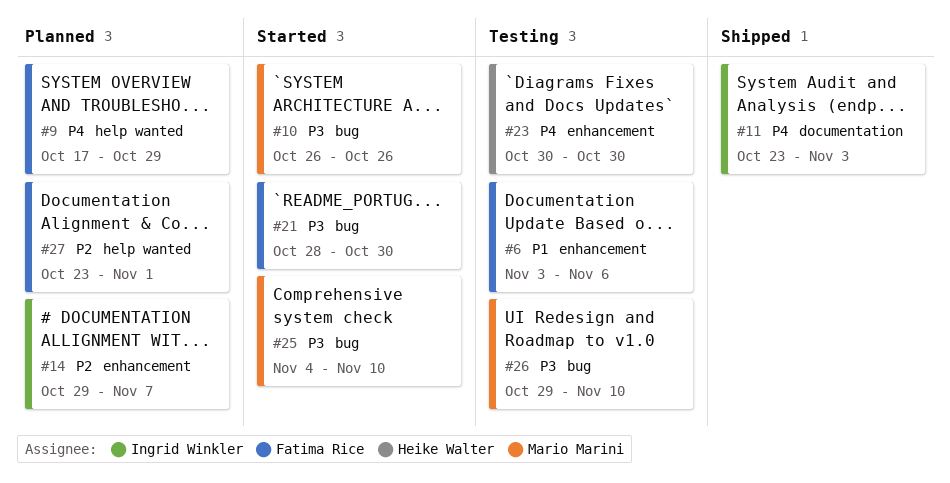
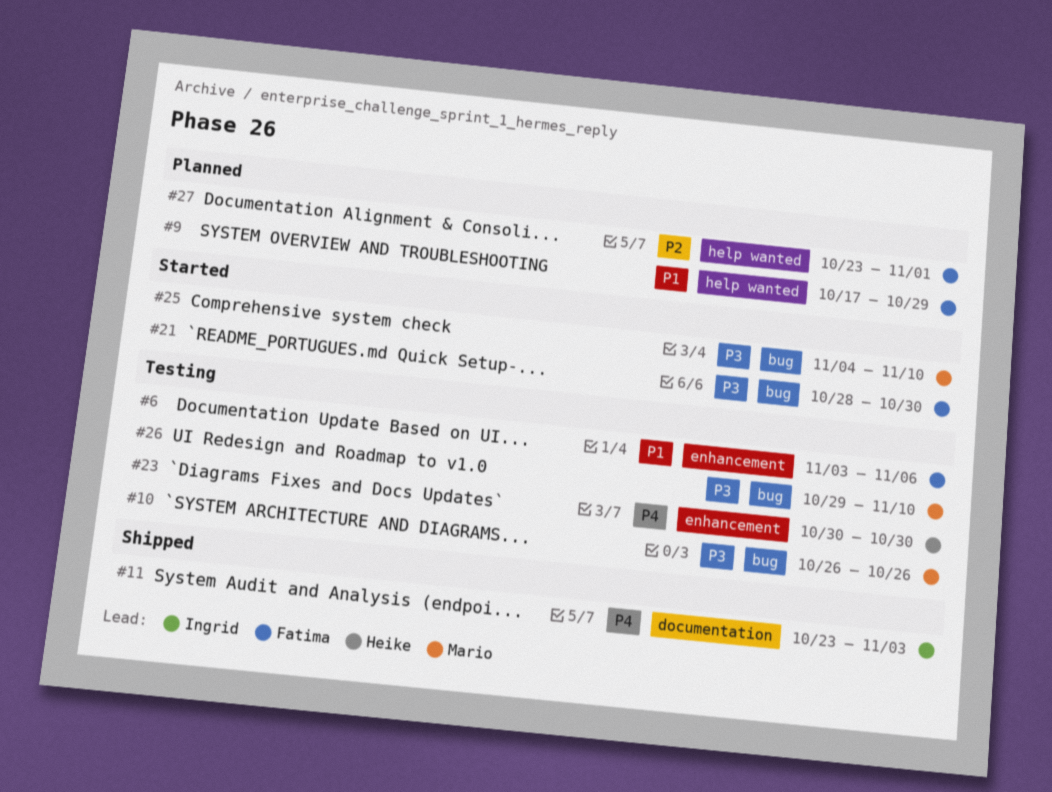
#9, priority: P4 -> P1
#10, status: Started -> Testing
#14: present -> none

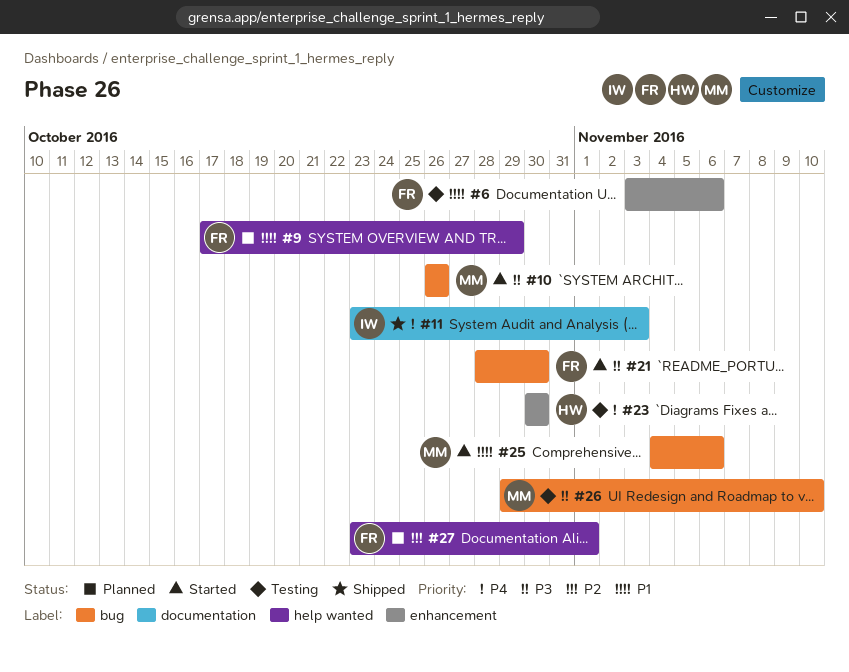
#10, status: Testing -> Started
#25, priority: P3 -> P1
#25, due: Nov 10 -> Nov 6

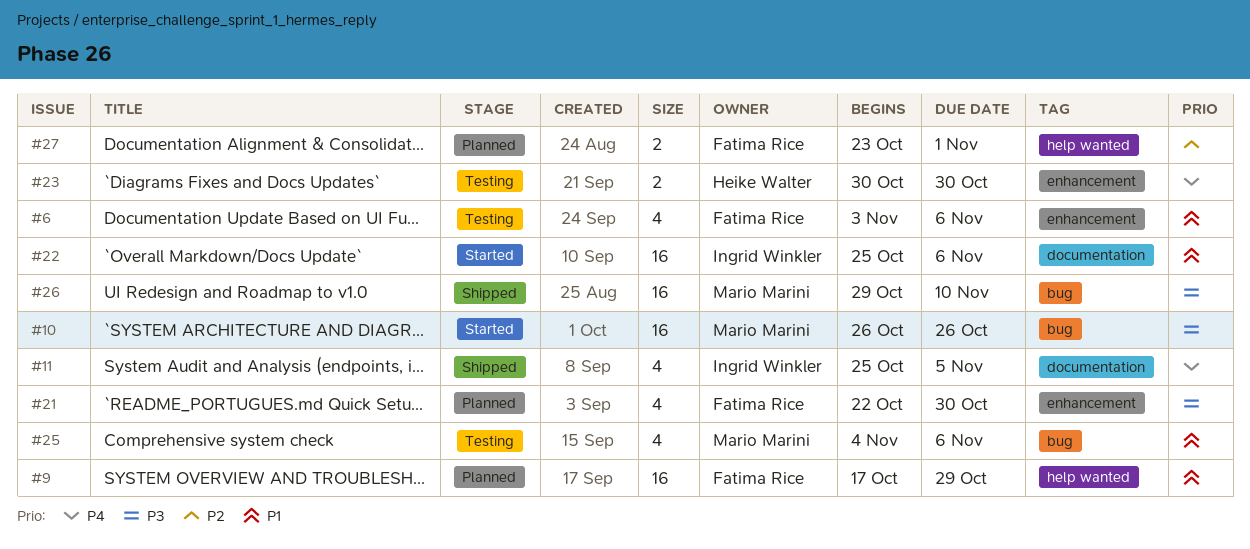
#11, start: Oct 23 -> Oct 25
#11, due: Nov 3 -> Nov 5
#21, status: Started -> Planned
#21, label: bug -> enhancement
#21, start: Oct 28 -> Oct 22
#22: none -> present
#25, status: Started -> Testing
#26, status: Testing -> Shipped

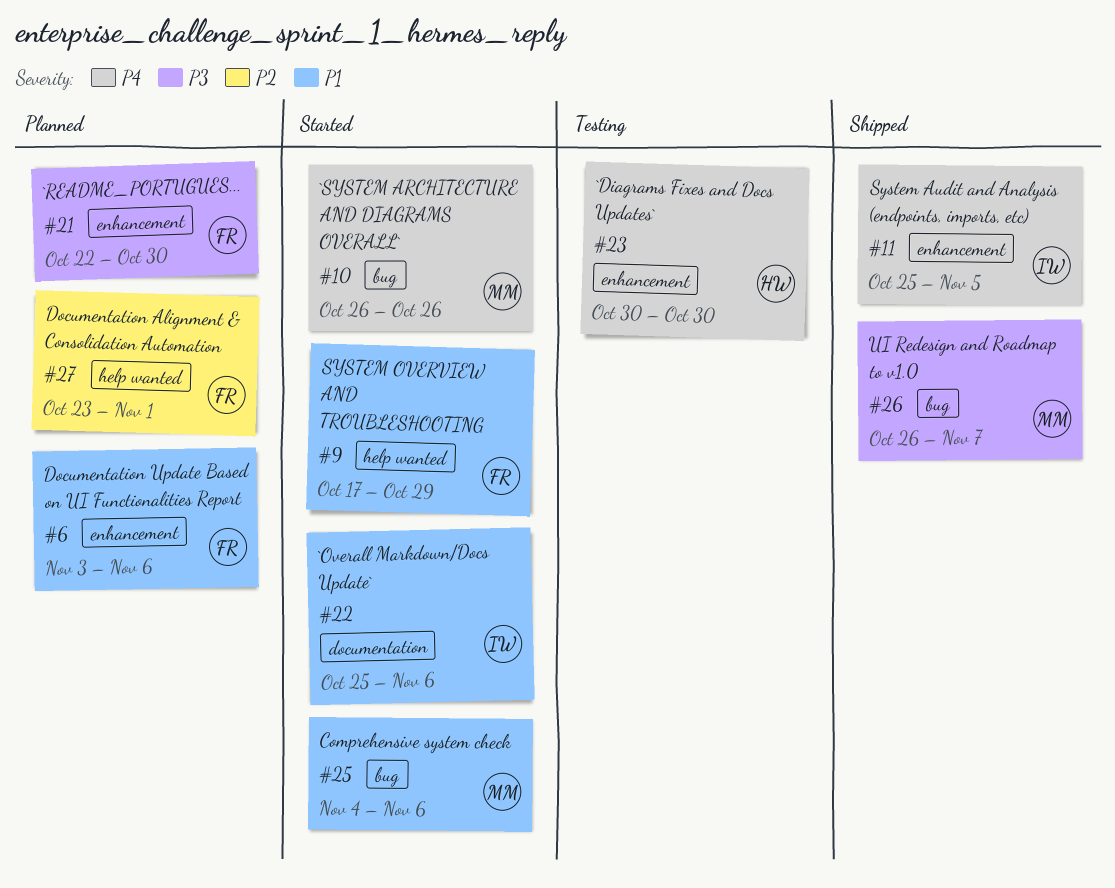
#6, status: Testing -> Planned
#9, status: Planned -> Started
#10, priority: P3 -> P4
#11, label: documentation -> enhancement
#25, status: Testing -> Started
#26, start: Oct 29 -> Oct 26
#26, due: Nov 10 -> Nov 7

